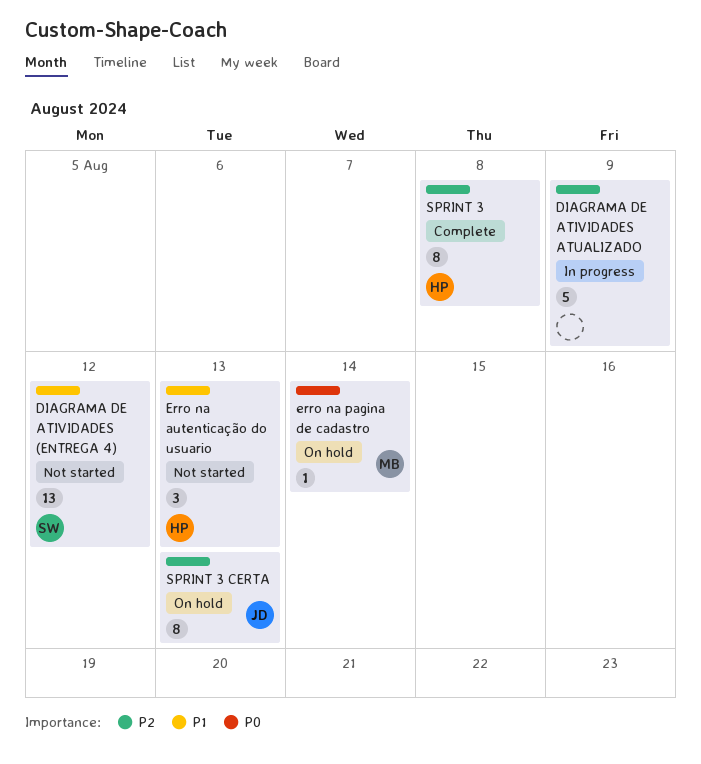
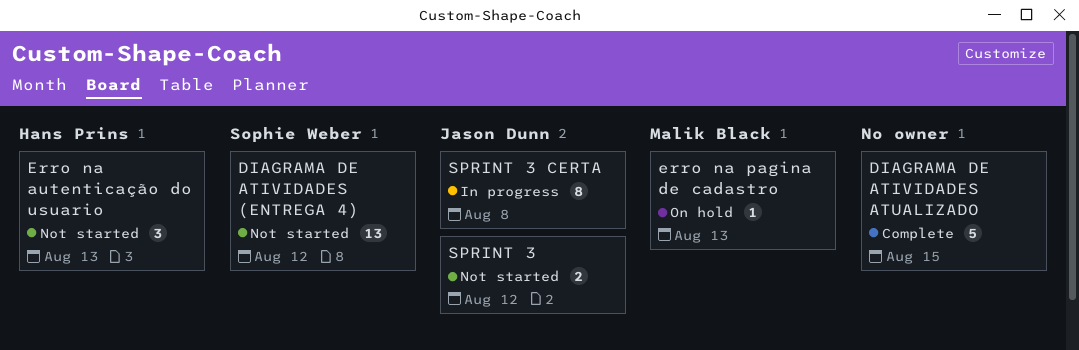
DIAGRAMA DE ATIVIDADES ATUALIZADO, status: In progress -> Complete
DIAGRAMA DE ATIVIDADES ATUALIZADO, due: Aug 9 -> Aug 15
erro na pagina de cadastro, due: Aug 14 -> Aug 13
SPRINT 3, status: Complete -> Not started
SPRINT 3, owner: Hans Prins -> Jason Dunn
SPRINT 3, estimate: 8 -> 2
SPRINT 3, due: Aug 8 -> Aug 12
SPRINT 3 CERTA, status: On hold -> In progress
SPRINT 3 CERTA, due: Aug 13 -> Aug 8

